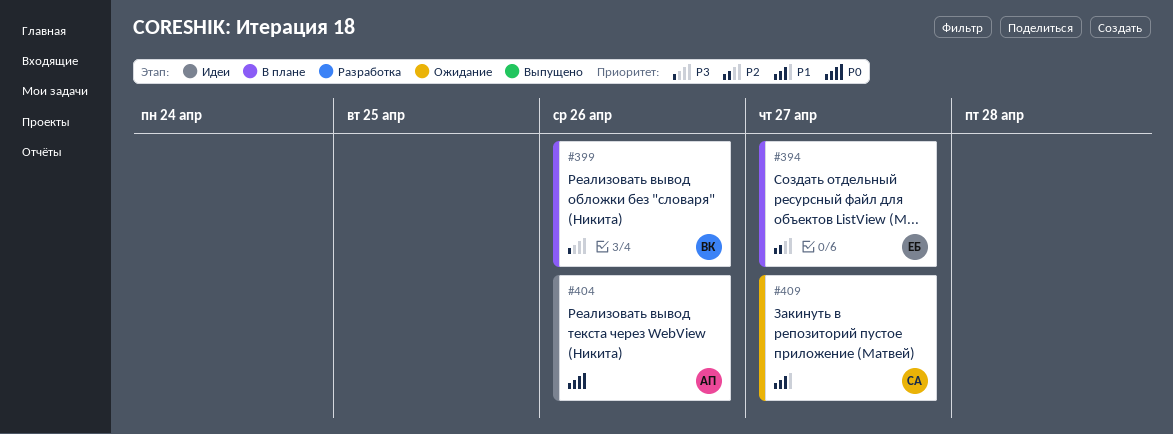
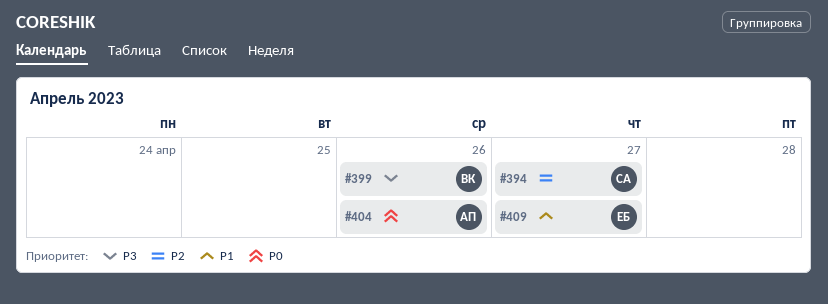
#394, owner: ЕБ -> СА
#409, owner: СА -> ЕБ

